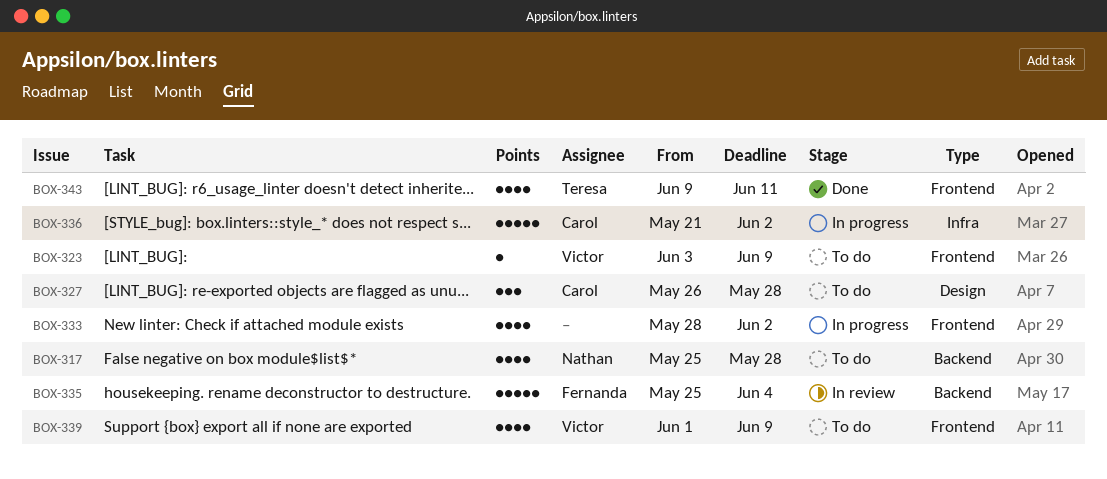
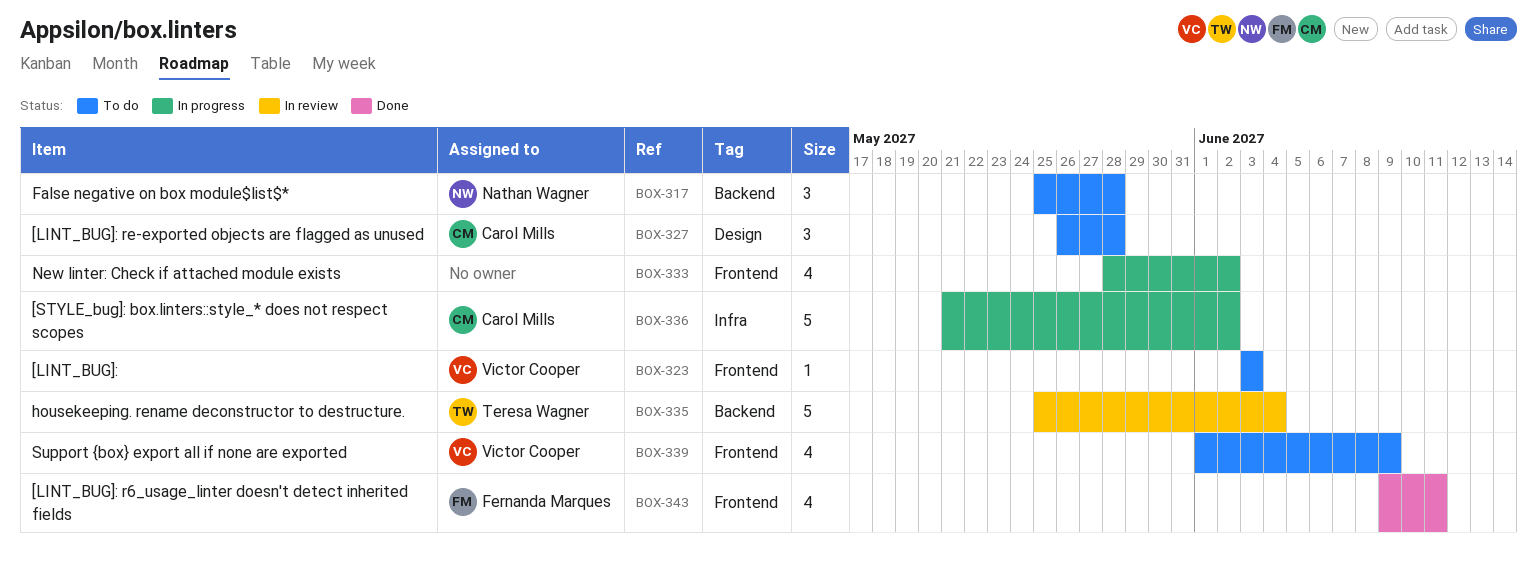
BOX-317, estimate: 4 -> 3
BOX-323, due: Jun 9 -> Jun 3
BOX-335, owner: Fernanda Marques -> Teresa Wagner
BOX-343, owner: Teresa Wagner -> Fernanda Marques

